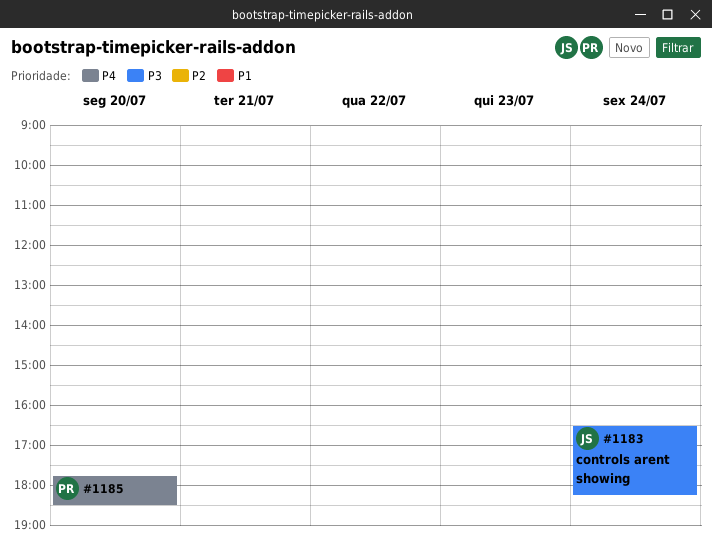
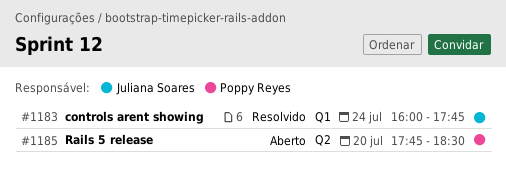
#1183, begins: 16:30 -> 16:00
#1183, ends: 18:15 -> 17:45

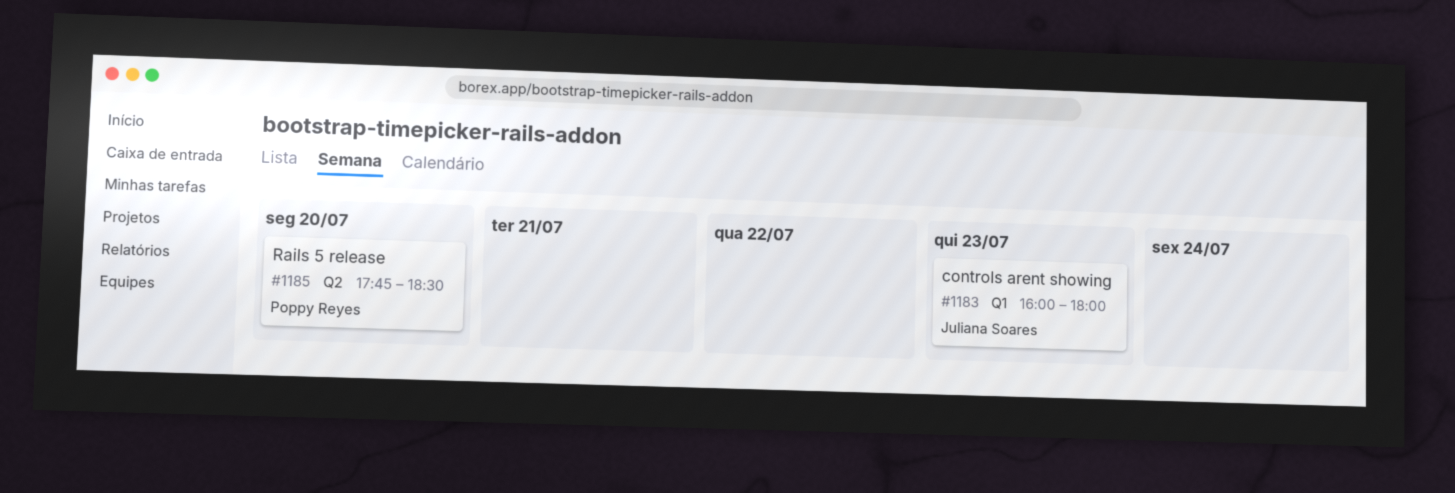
#1183, day: Jul 24 -> Jul 23
#1183, ends: 17:45 -> 18:00

